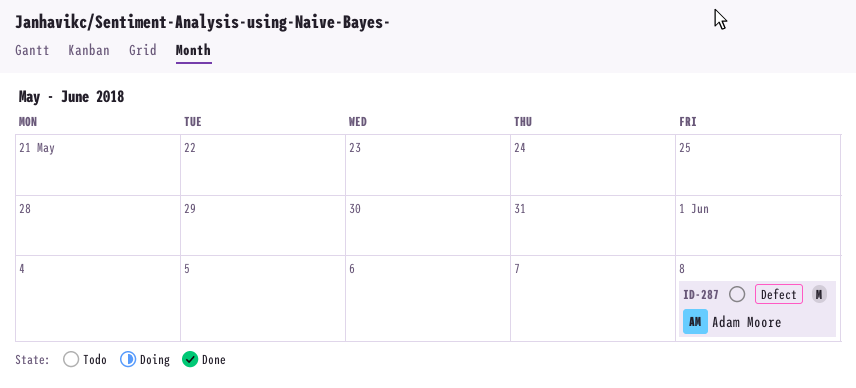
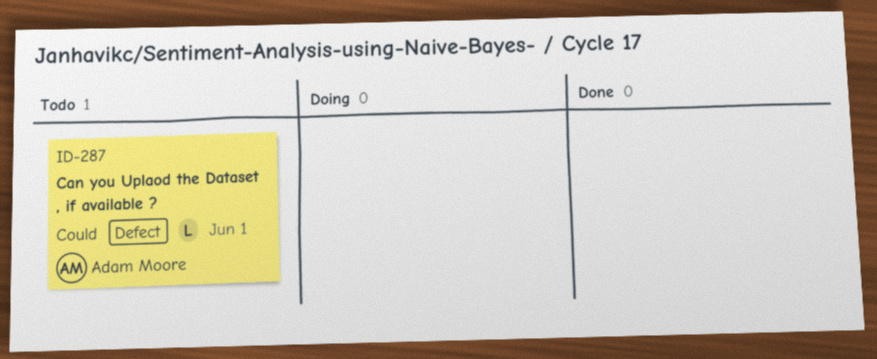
ID-287, estimate: M -> L
ID-287, due: Jun 8 -> Jun 1

